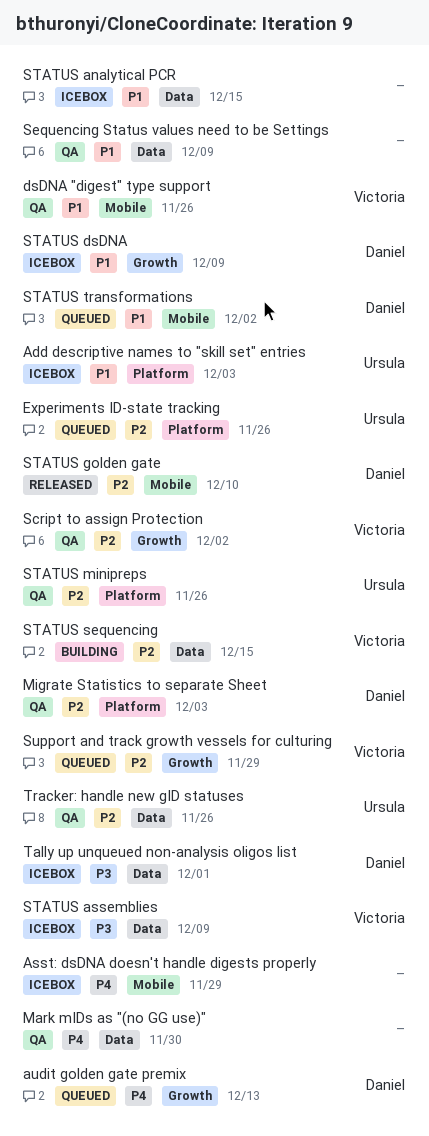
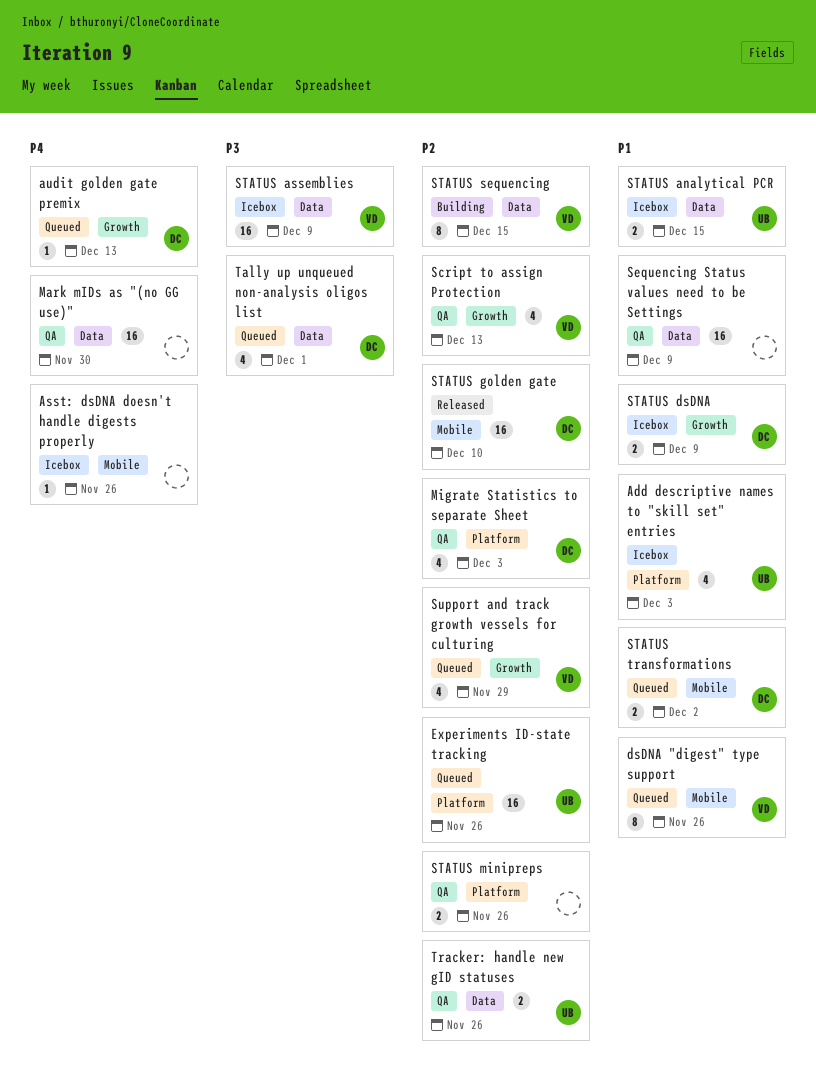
Asst: dsDNA doesn't handle digests properly, due: Nov 29 -> Nov 26
dsDNA "digest" type support, status: QA -> Queued
Script to assign Protection, due: Dec 2 -> Dec 13
STATUS analytical PCR, owner: none -> Ursula
STATUS minipreps, owner: Ursula -> none
Tally up unqueued non-analysis oligos list, status: Icebox -> Queued

